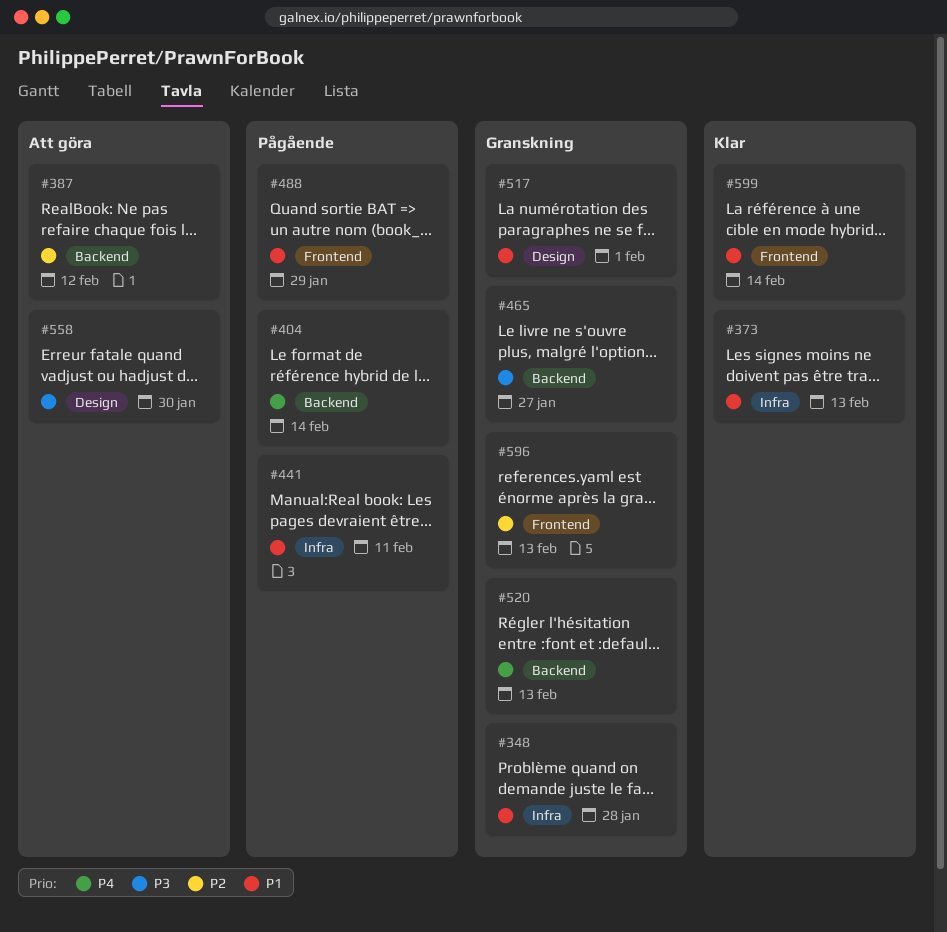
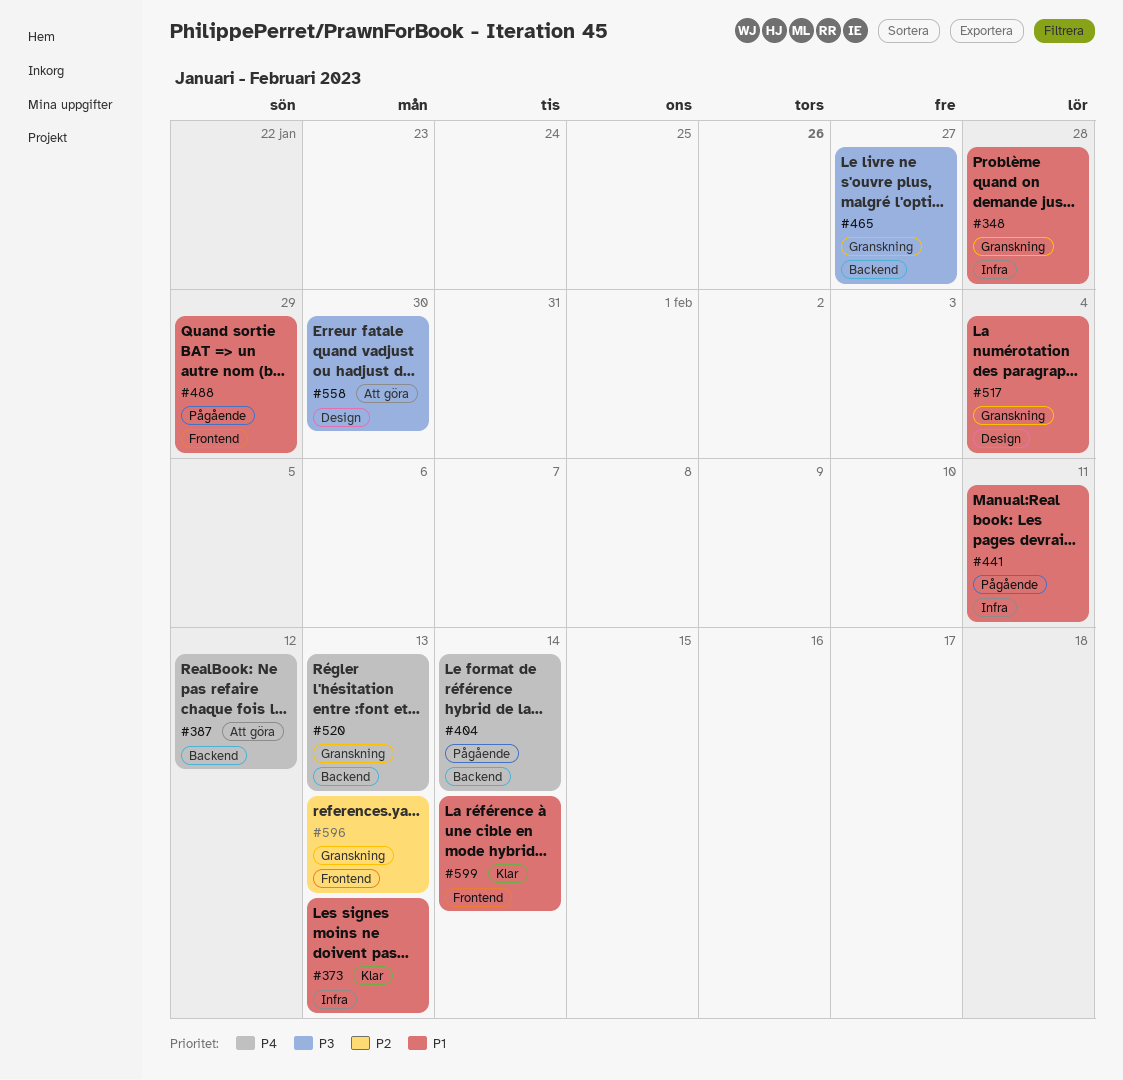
#387, priority: P2 -> P4
#517, due: Feb 1 -> Feb 4

